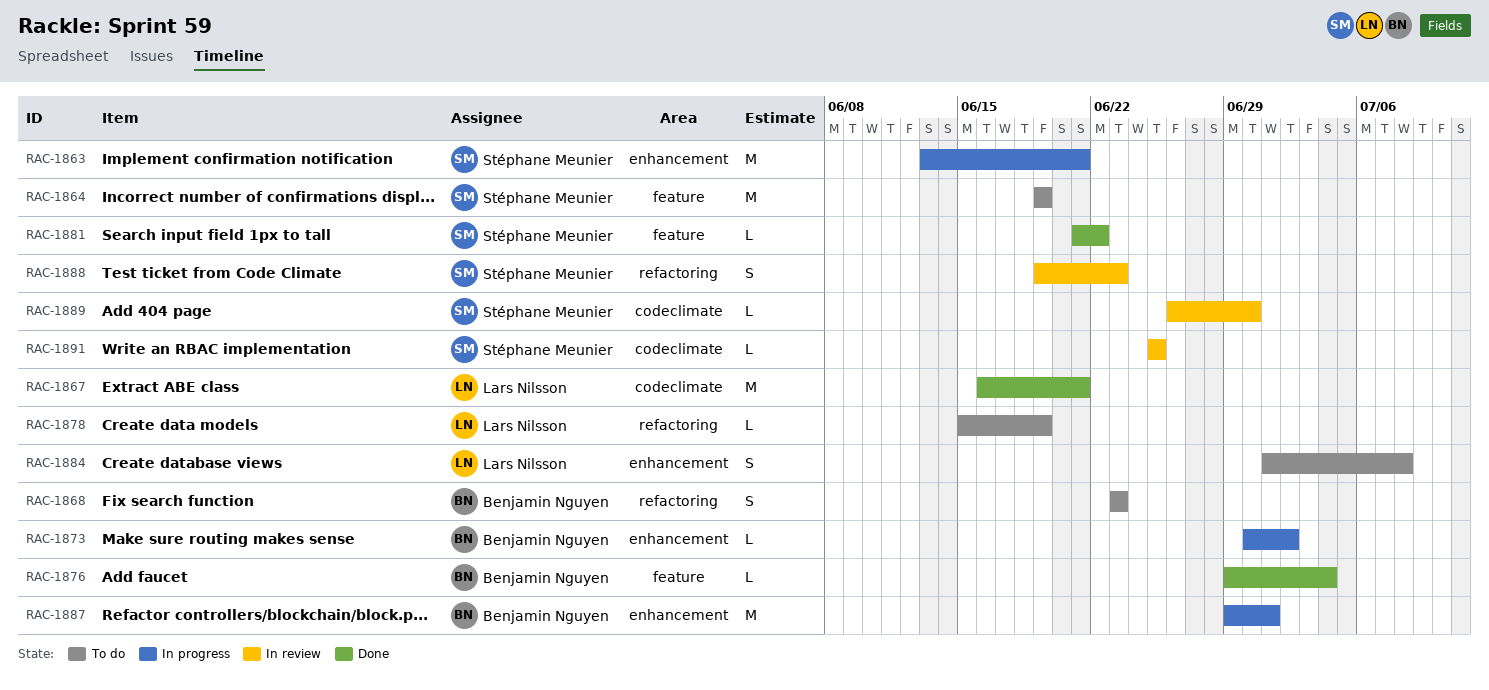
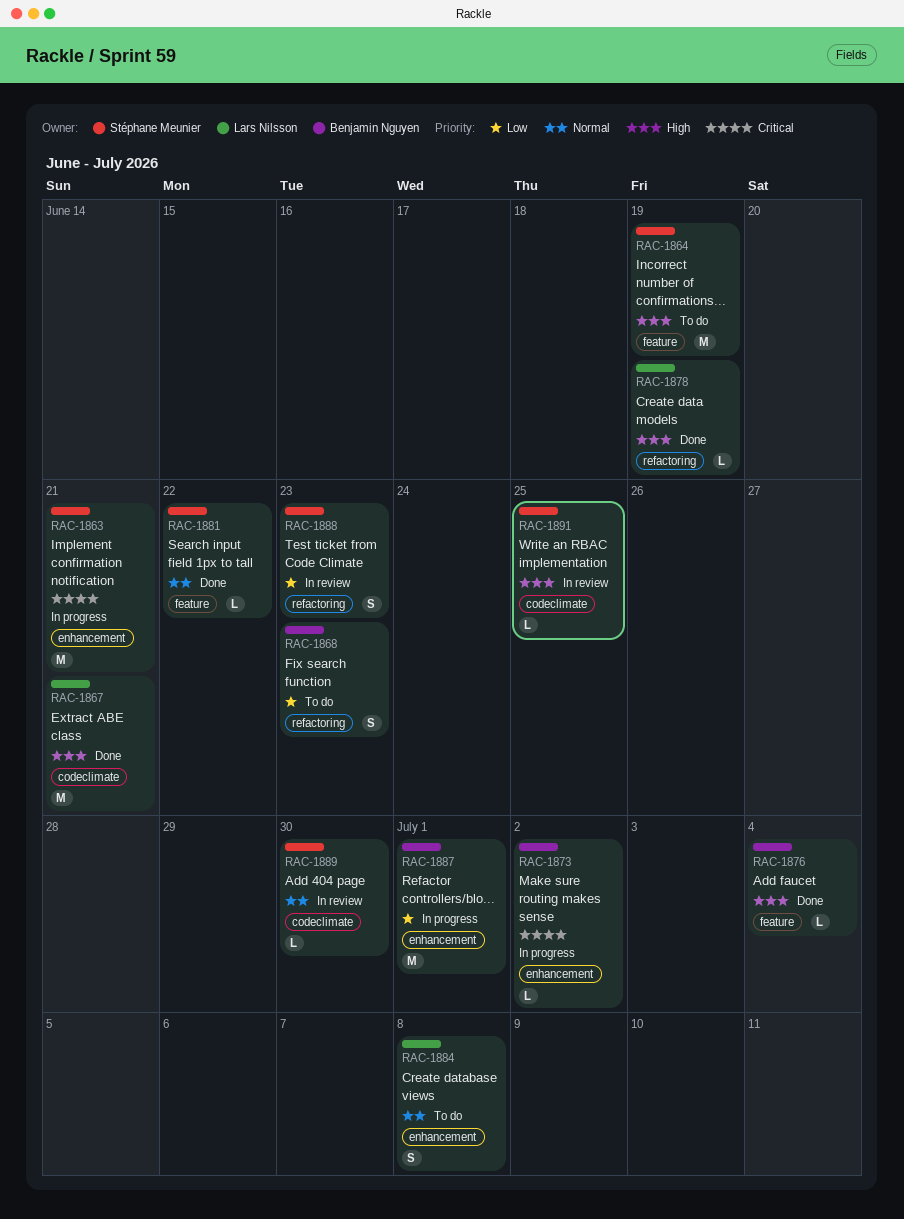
RAC-1878, status: To do -> Done

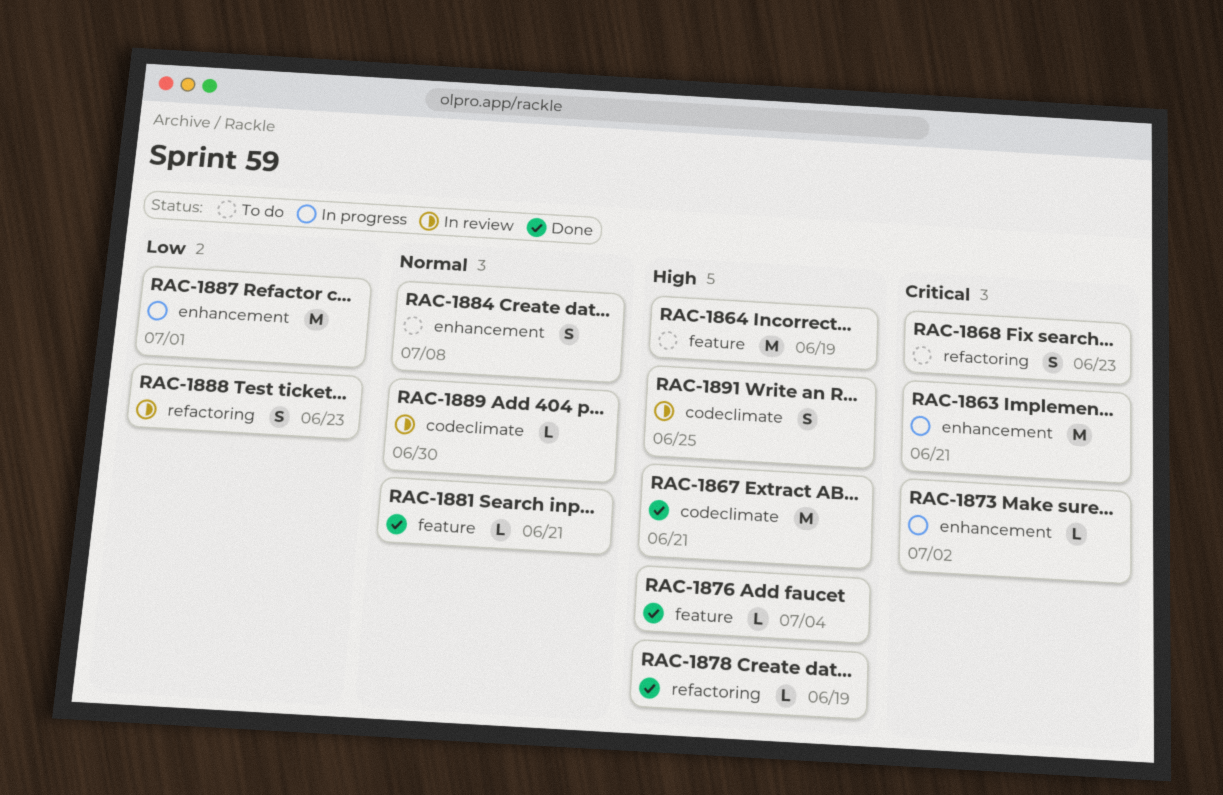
RAC-1868, priority: Low -> Critical
RAC-1881, due: Jun 22 -> Jun 21
RAC-1891, estimate: L -> S

